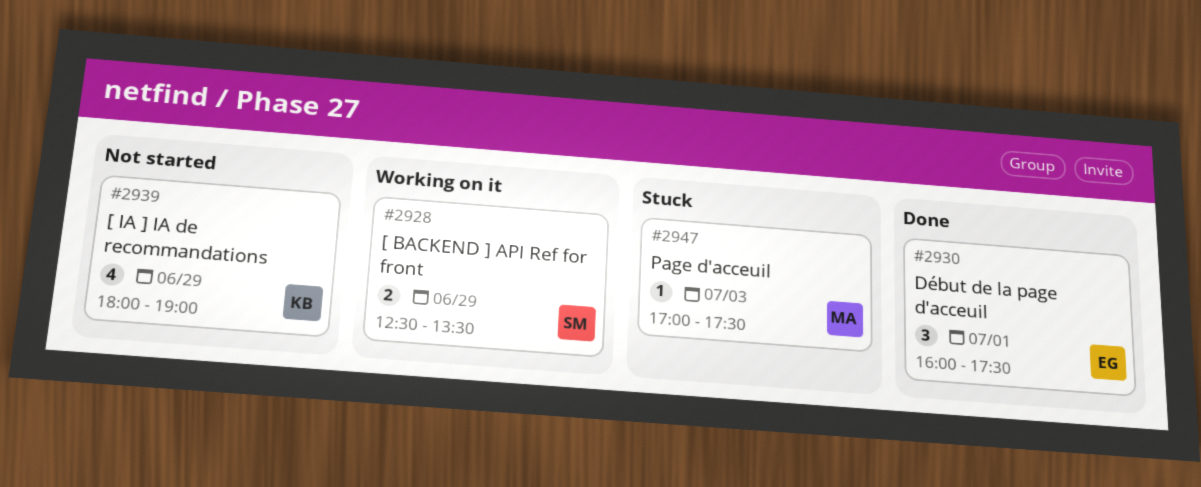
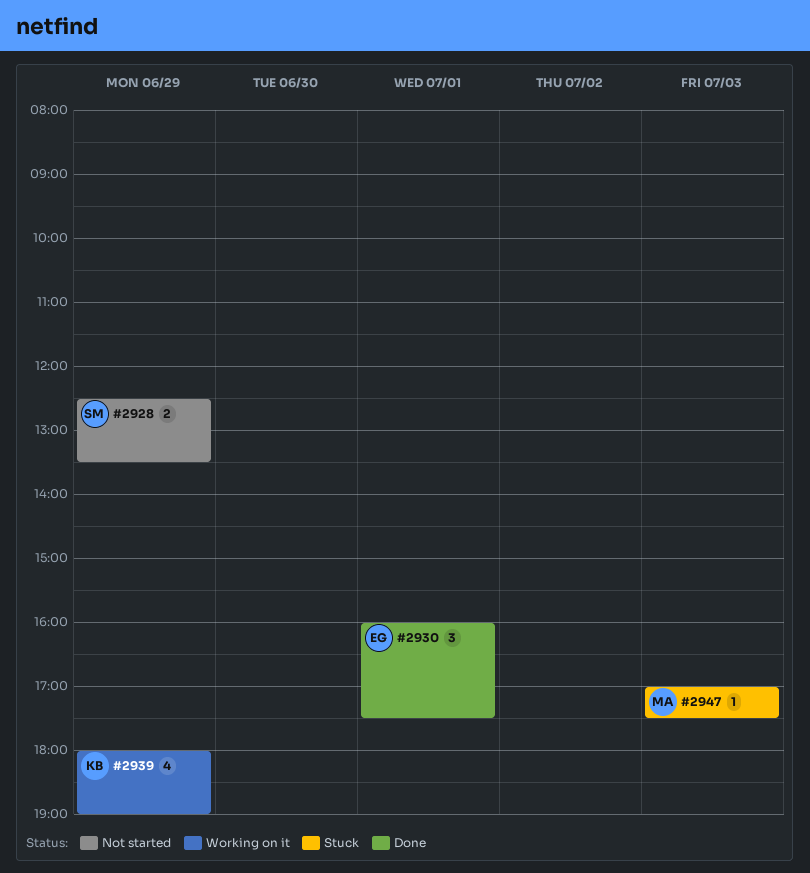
#2928, status: Working on it -> Not started
#2939, status: Not started -> Working on it

